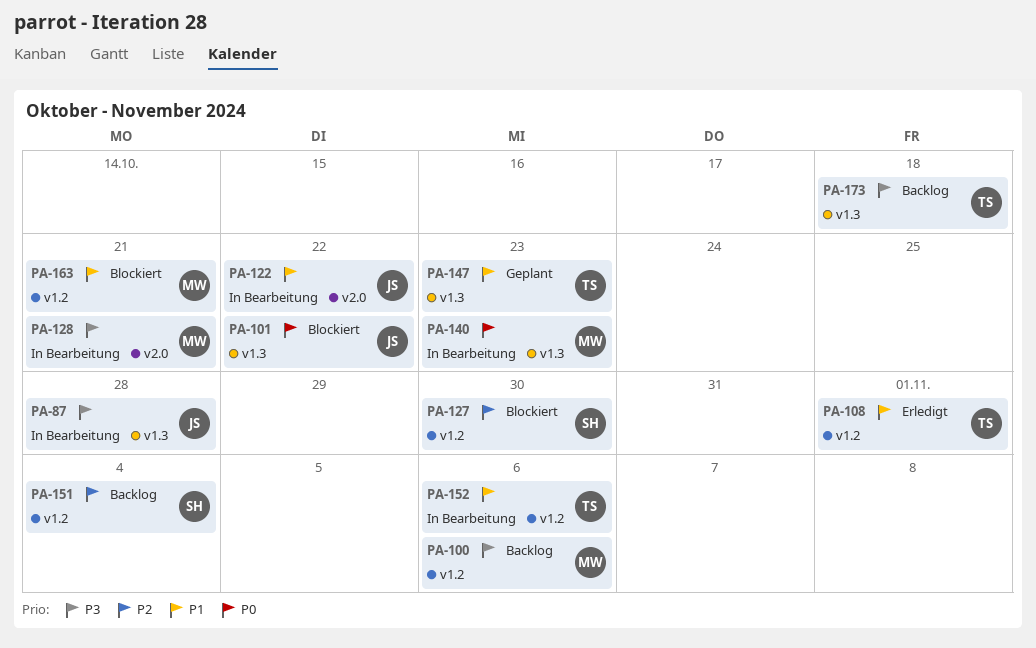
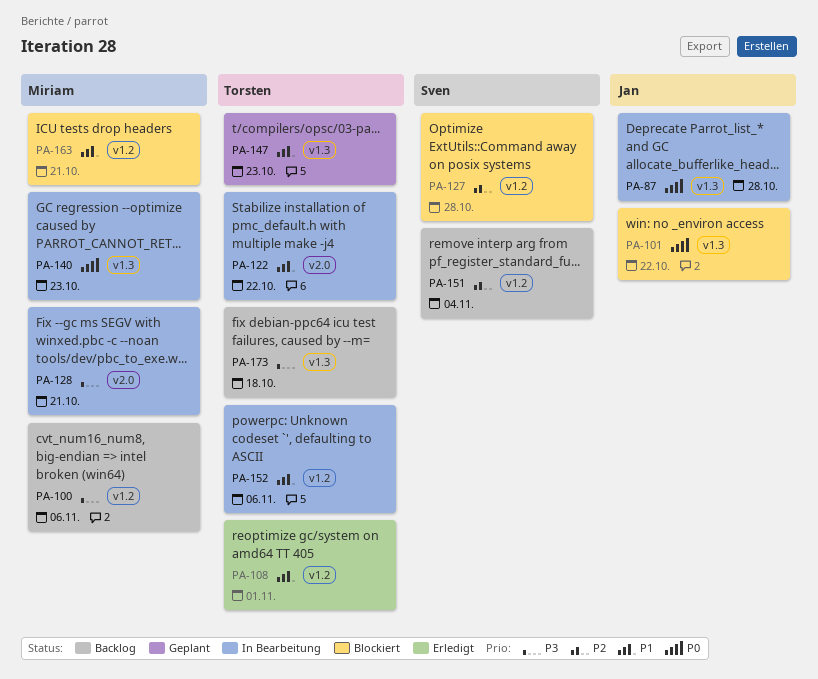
PA-87, priority: P3 -> P0
PA-122, owner: Jan -> Torsten
PA-127, due: Oct 30 -> Oct 28

